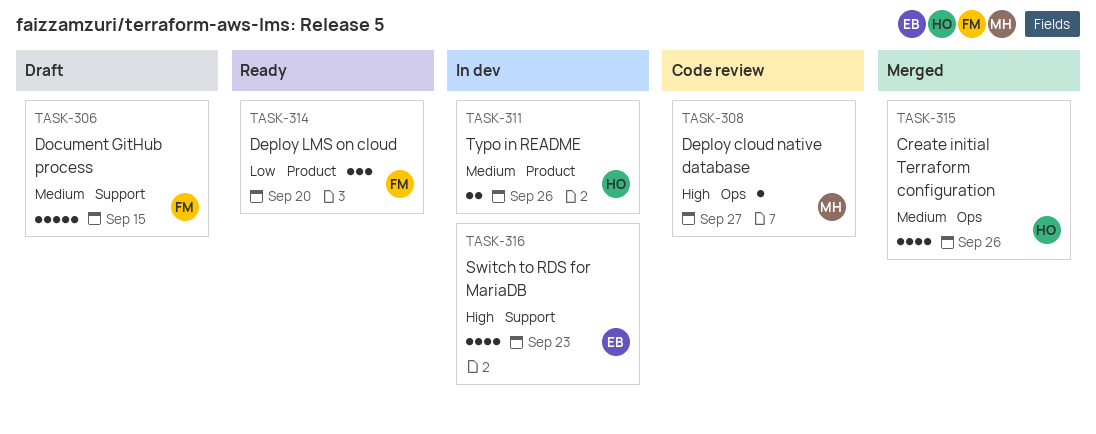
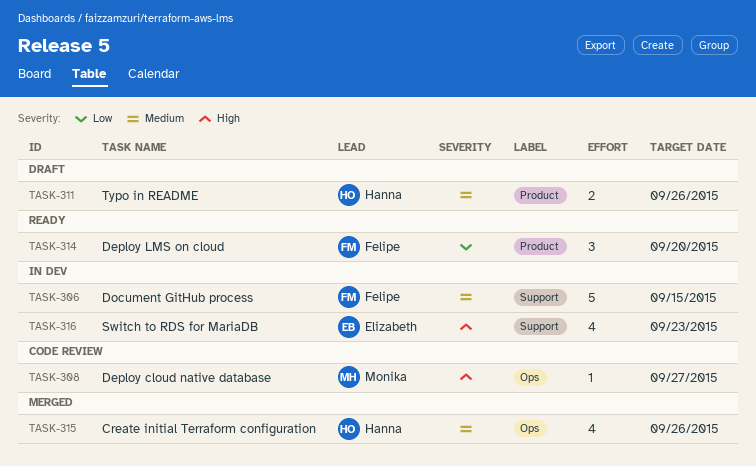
TASK-306, status: Draft -> In dev
TASK-311, status: In dev -> Draft

